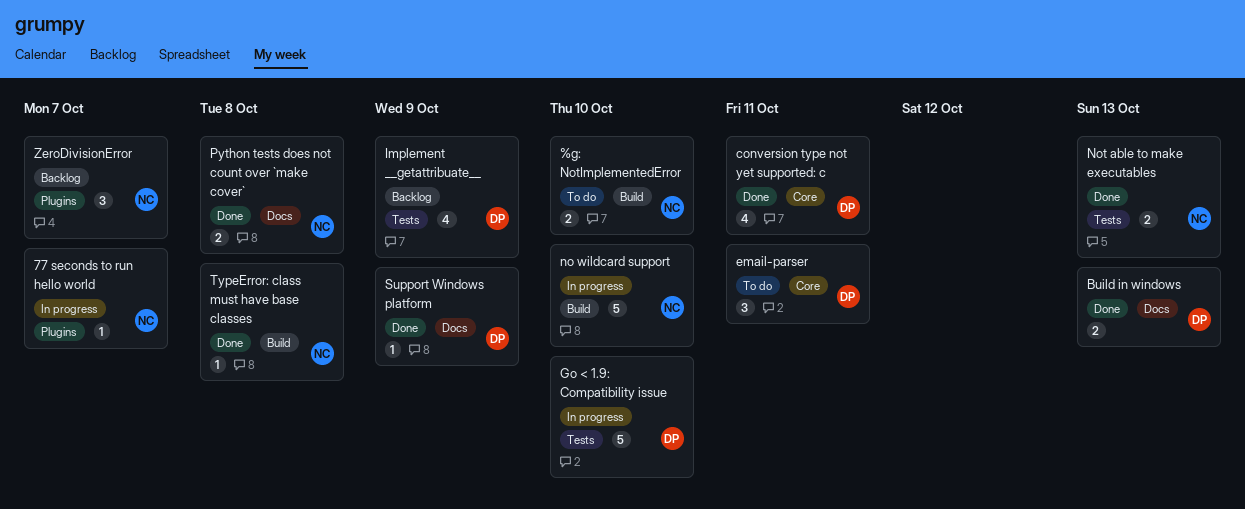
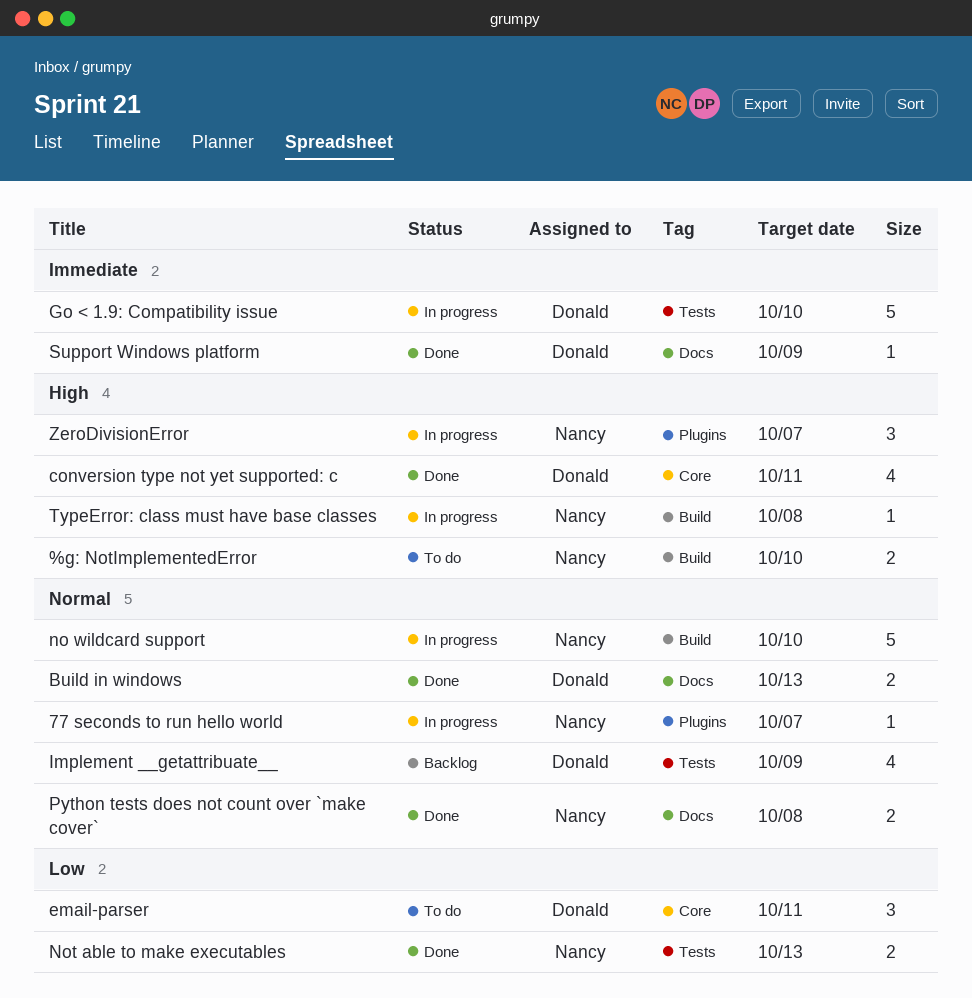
TypeError: class must have base classes, status: Done -> In progress
ZeroDivisionError, status: Backlog -> In progress

